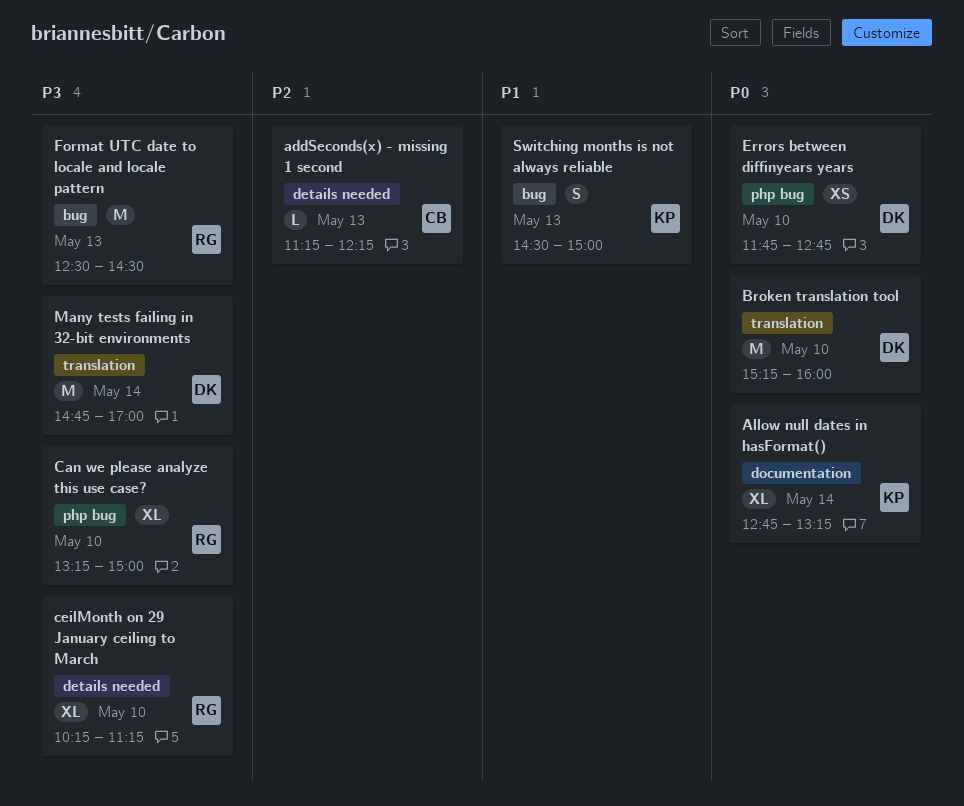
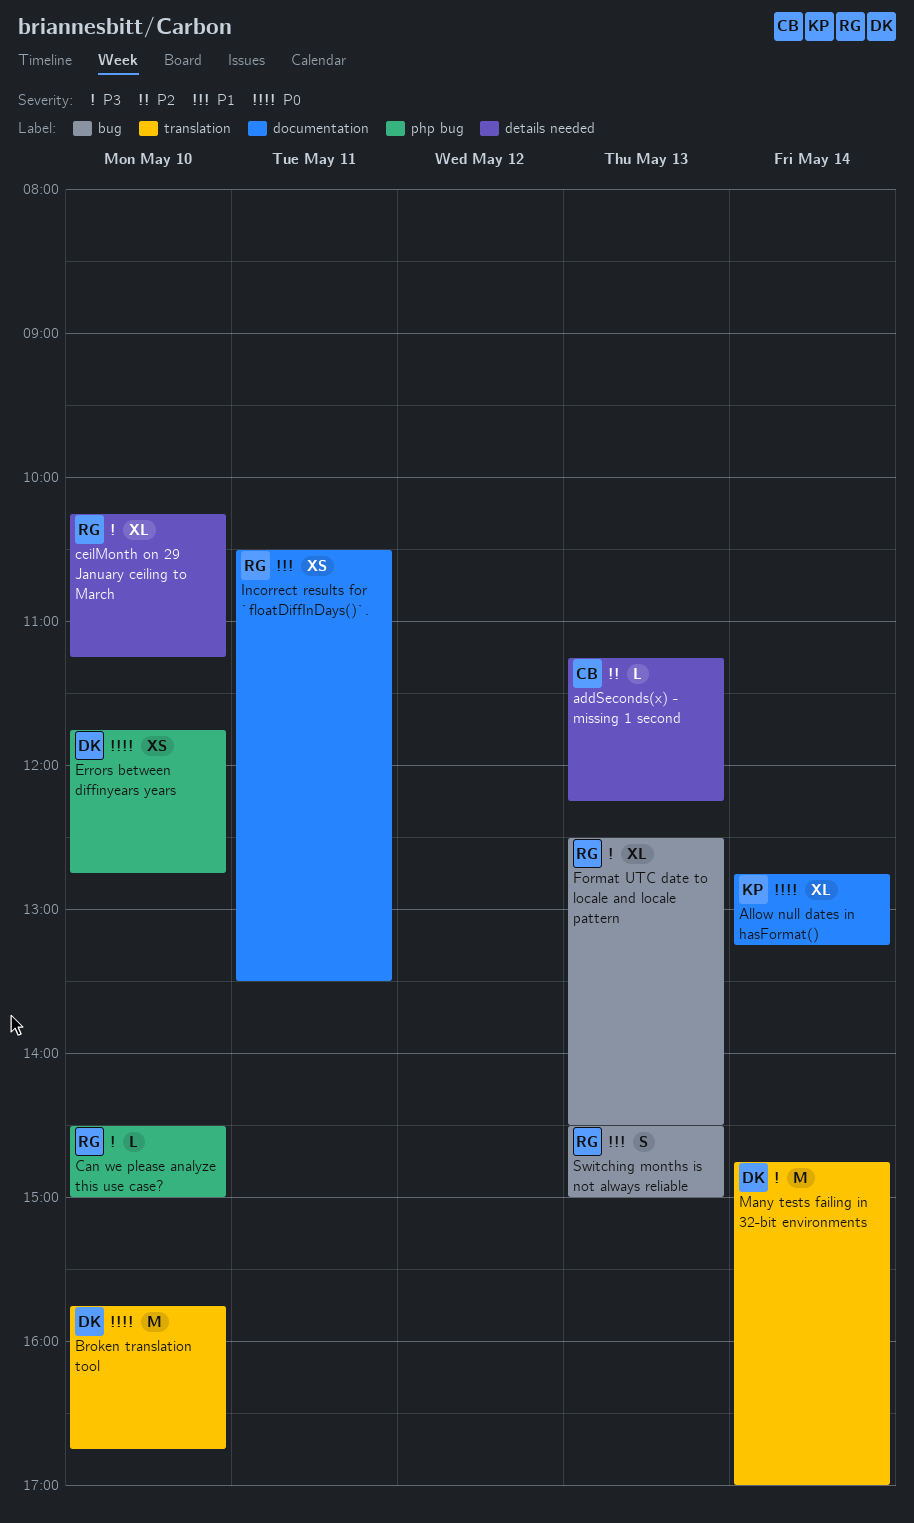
Broken translation tool, begins: 15:15 -> 15:45
Broken translation tool, ends: 16:00 -> 16:45
Can we please analyze this use case?, estimate: XL -> L
Can we please analyze this use case?, begins: 13:15 -> 14:30
Format UTC date to locale and locale pattern, estimate: M -> XL
Incorrect results for `floatDiffInDays()`.: none -> present
Switching months is not always reliable, owner: KP -> RG

